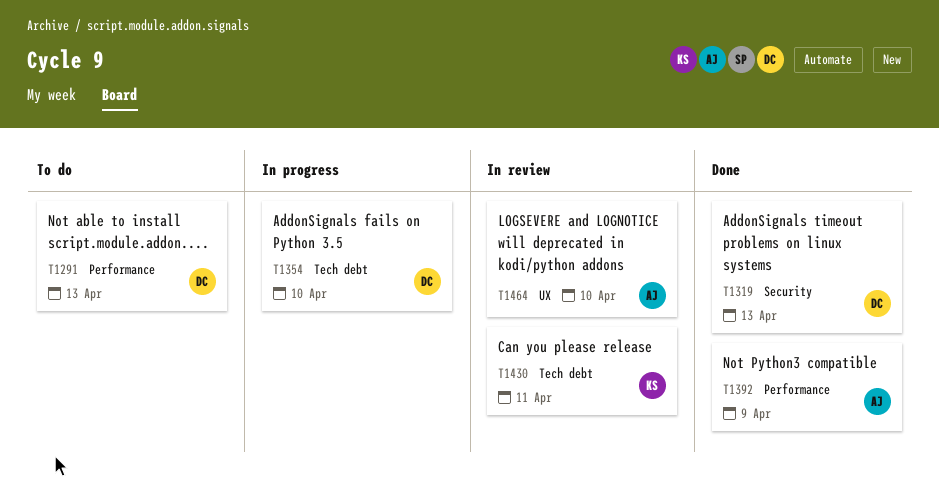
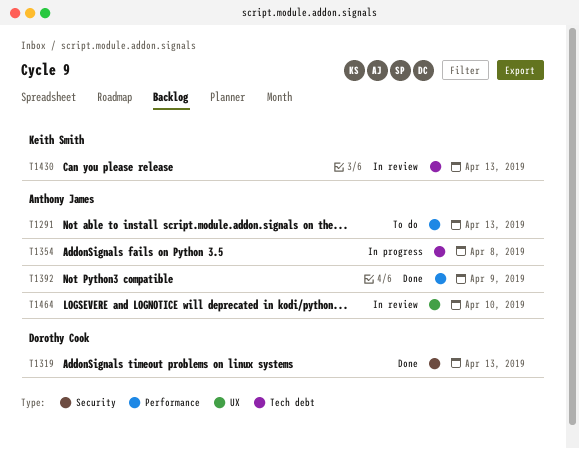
T1291, owner: Dorothy Cook -> Anthony James
T1354, owner: Dorothy Cook -> Anthony James
T1354, due: Apr 10 -> Apr 8
T1430, due: Apr 11 -> Apr 13

